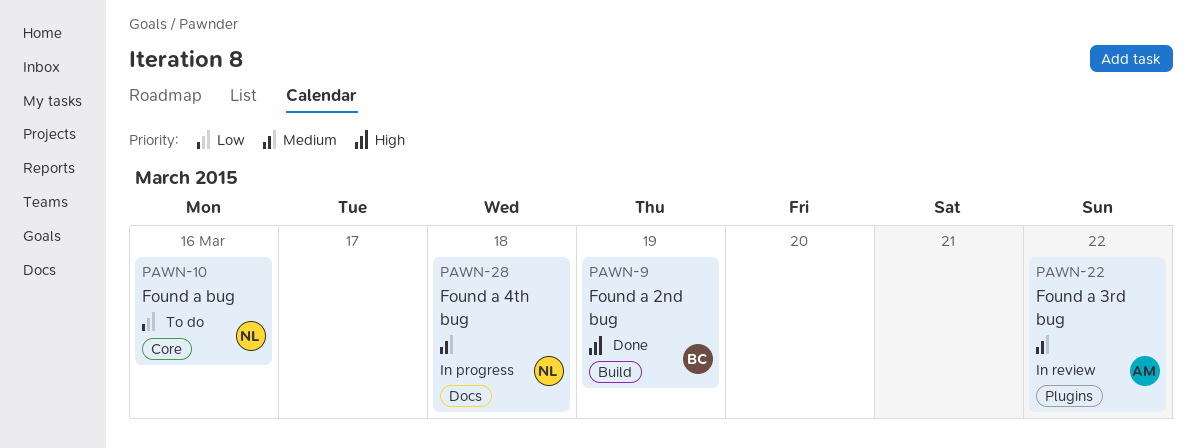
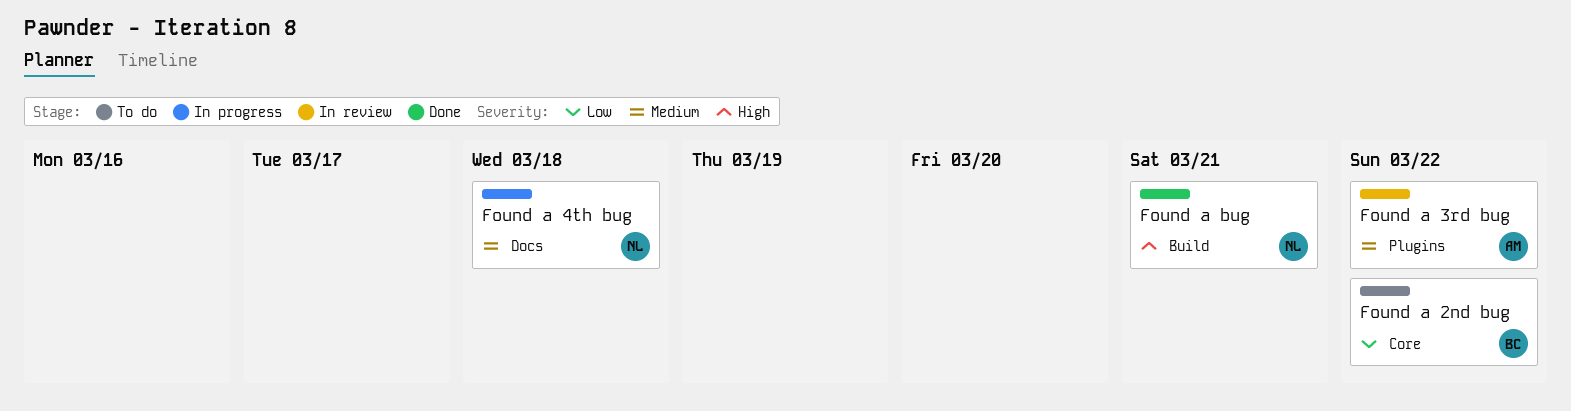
Found a 2nd bug, status: Done -> To do
Found a 2nd bug, priority: High -> Low
Found a 2nd bug, label: Build -> Core
Found a 2nd bug, due: Mar 19 -> Mar 22
Found a bug, status: To do -> Done
Found a bug, priority: Low -> High
Found a bug, label: Core -> Build
Found a bug, due: Mar 16 -> Mar 21

